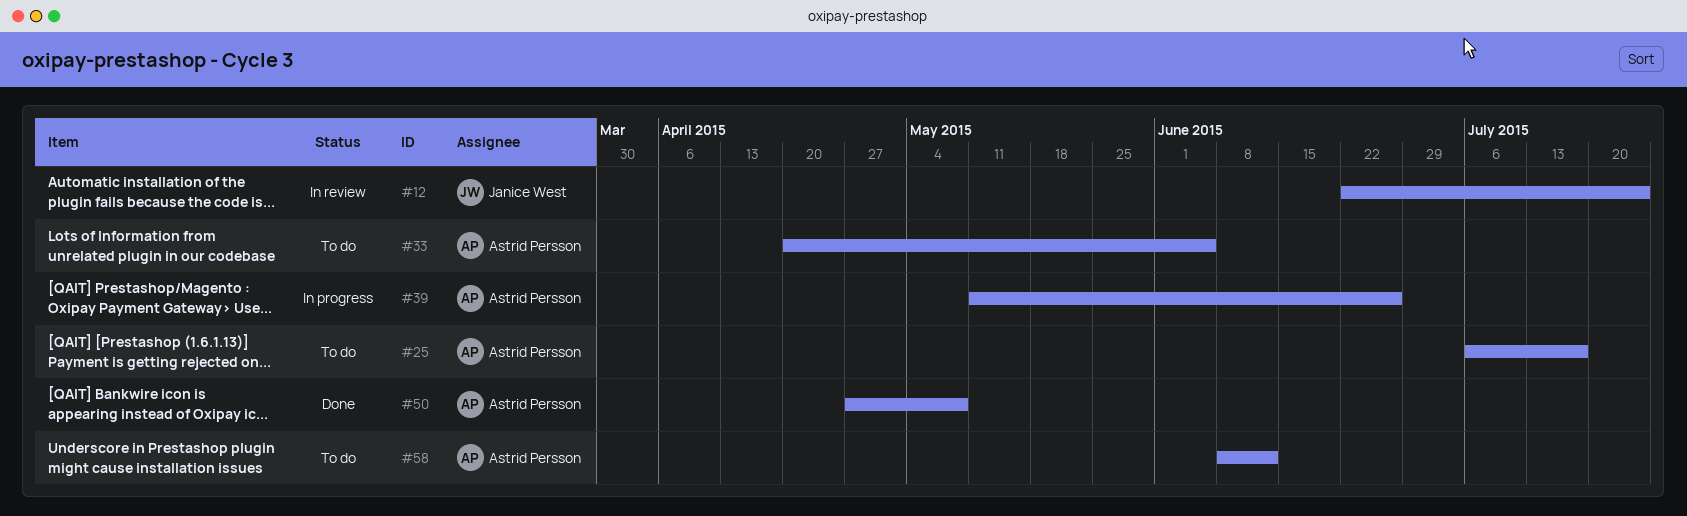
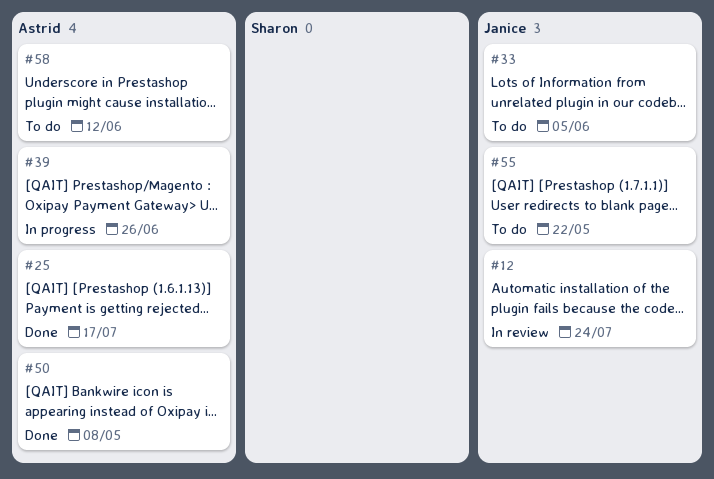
#25, status: To do -> Done
#33, owner: Astrid Persson -> Janice West
#55: none -> present

